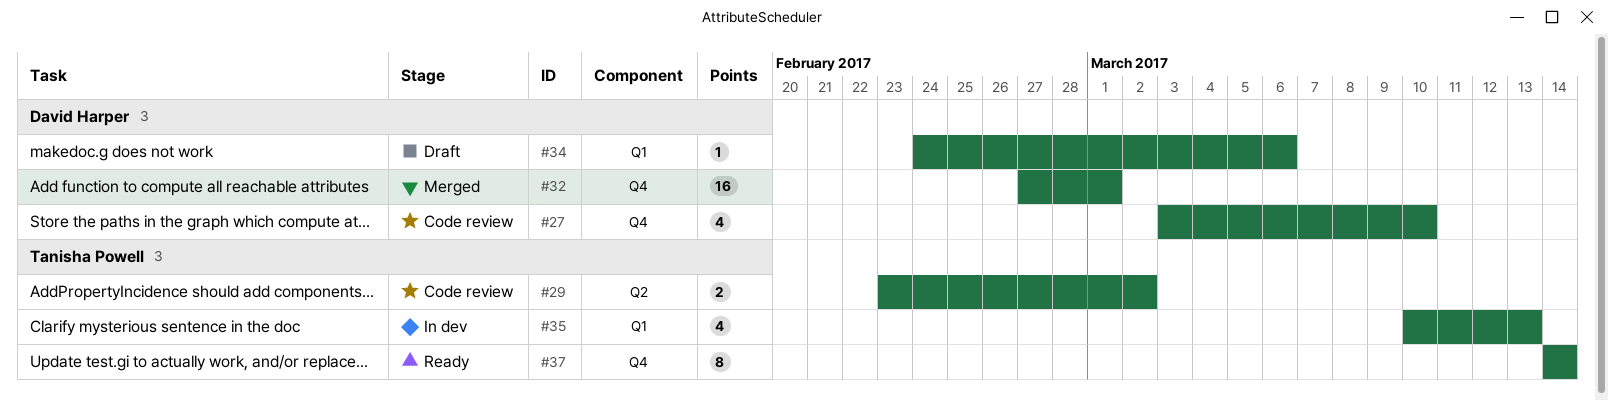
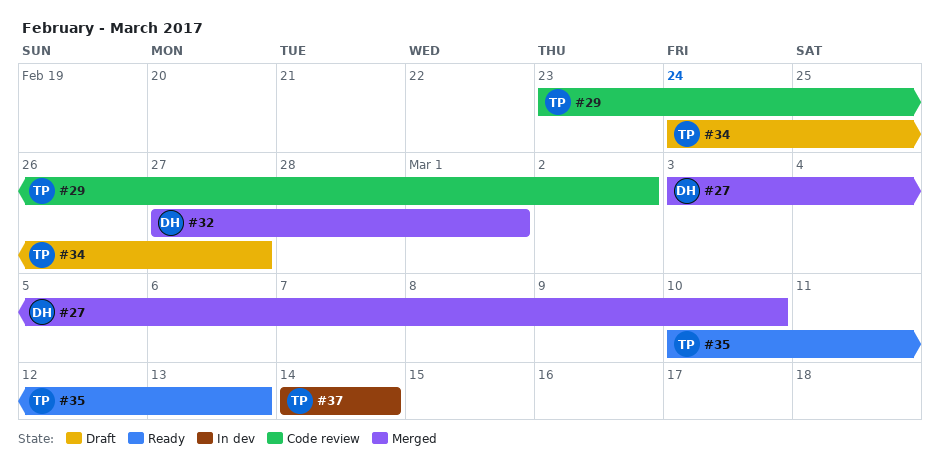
#27, status: Code review -> Merged
#34, owner: David Harper -> Tanisha Powell
#34, due: Mar 6 -> Feb 27
#35, status: In dev -> Ready
#37, status: Ready -> In dev

